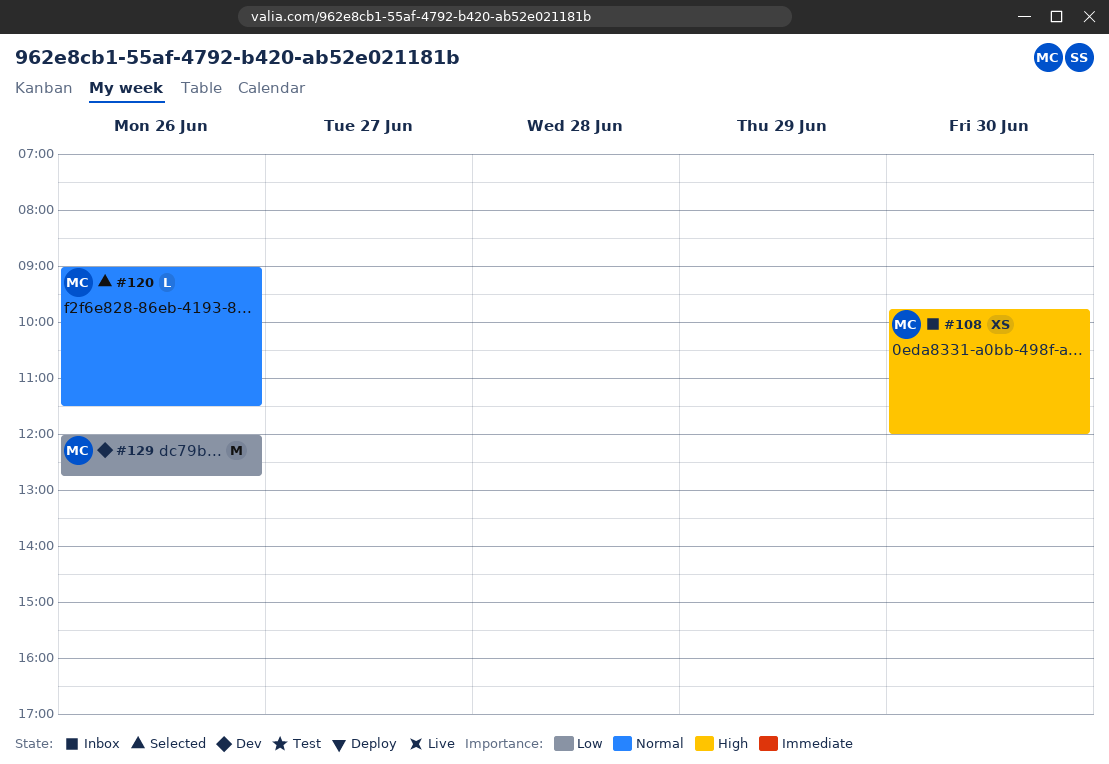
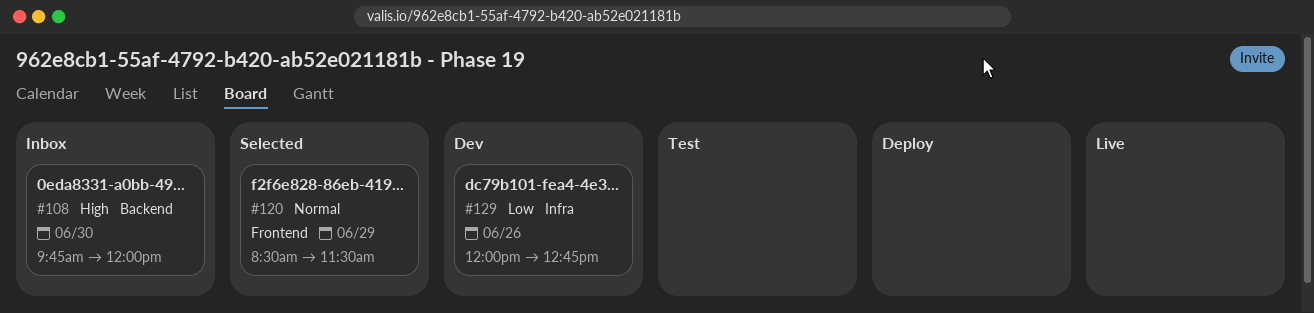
#120, day: Jun 26 -> Jun 29
#120, begins: 09:00 -> 08:30

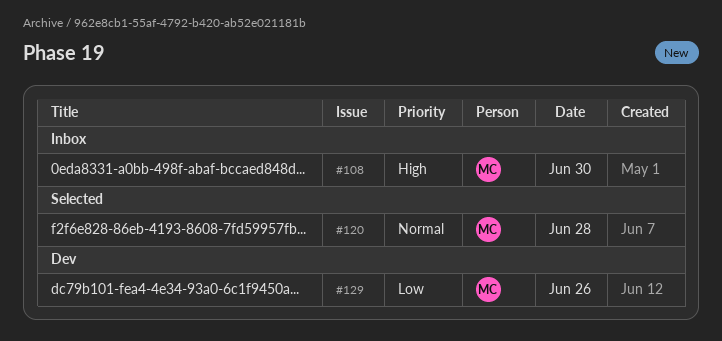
#120, day: Jun 29 -> Jun 28

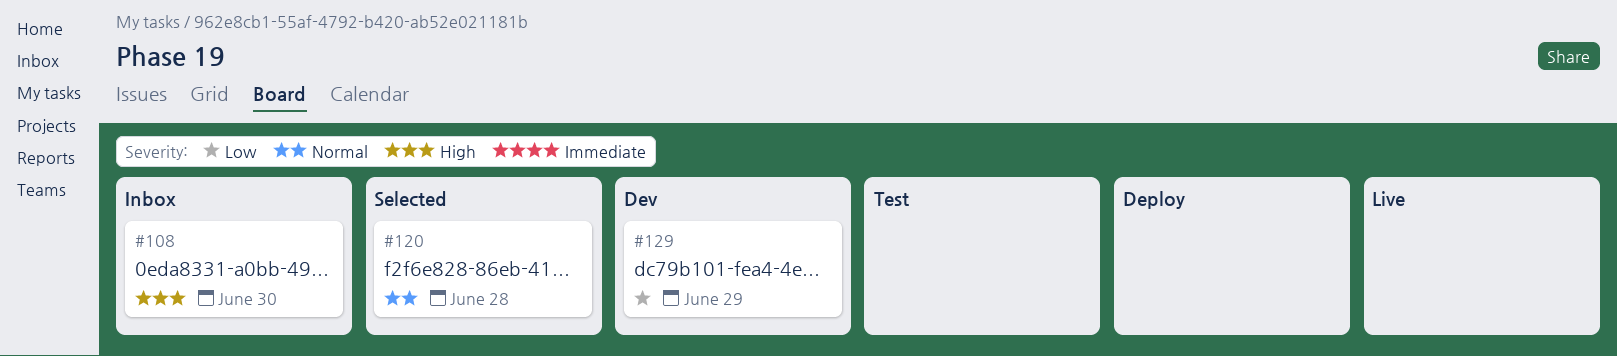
#129, day: Jun 26 -> Jun 29

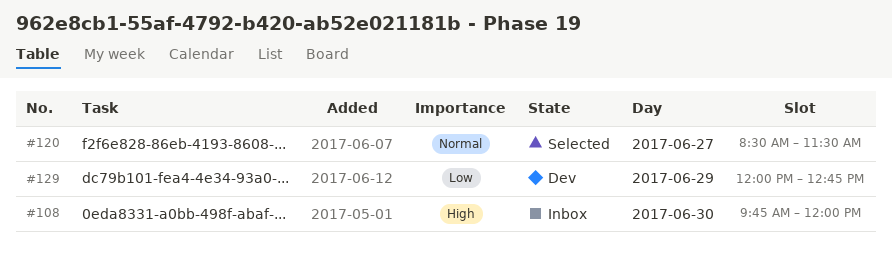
#120, day: Jun 28 -> Jun 27

